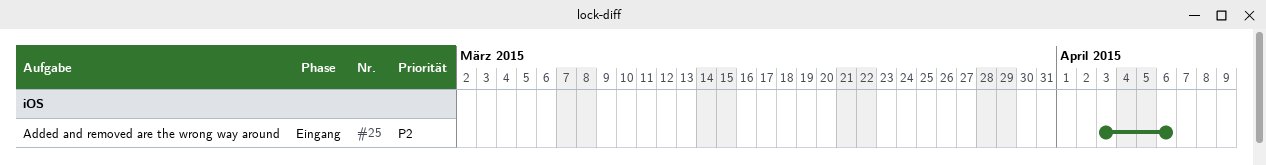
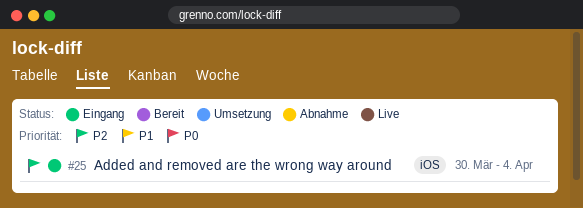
#25, start: Apr 3 -> Mar 30
#25, due: Apr 6 -> Apr 4

